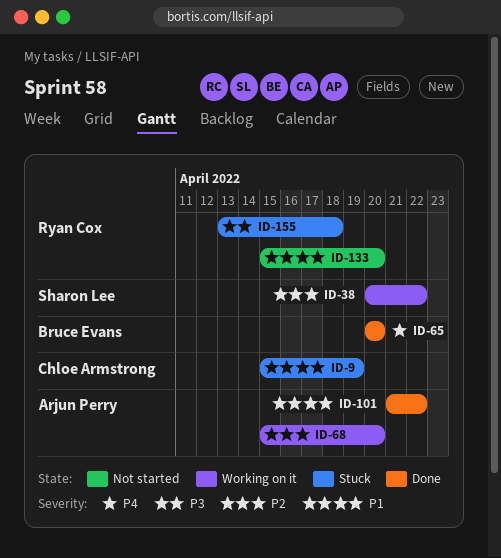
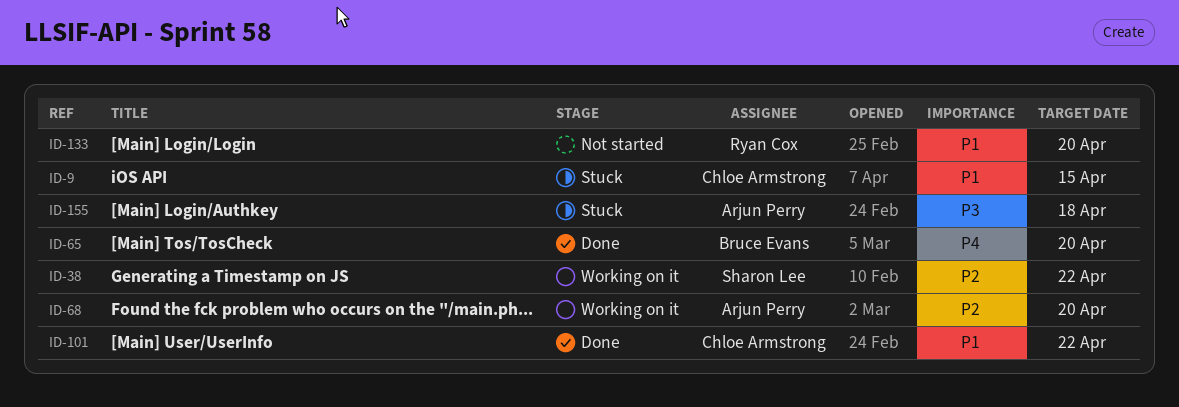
ID-9, due: Apr 19 -> Apr 15
ID-101, owner: Arjun Perry -> Chloe Armstrong
ID-155, owner: Ryan Cox -> Arjun Perry

